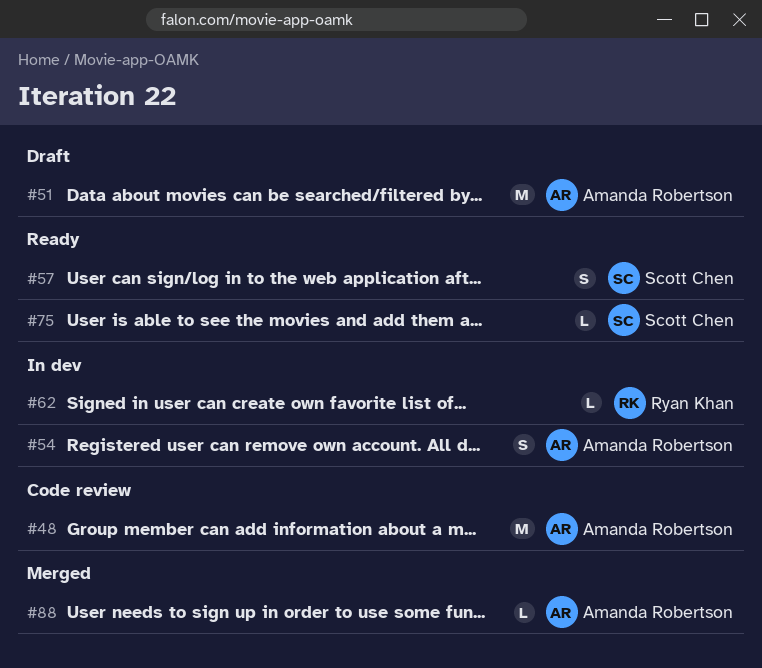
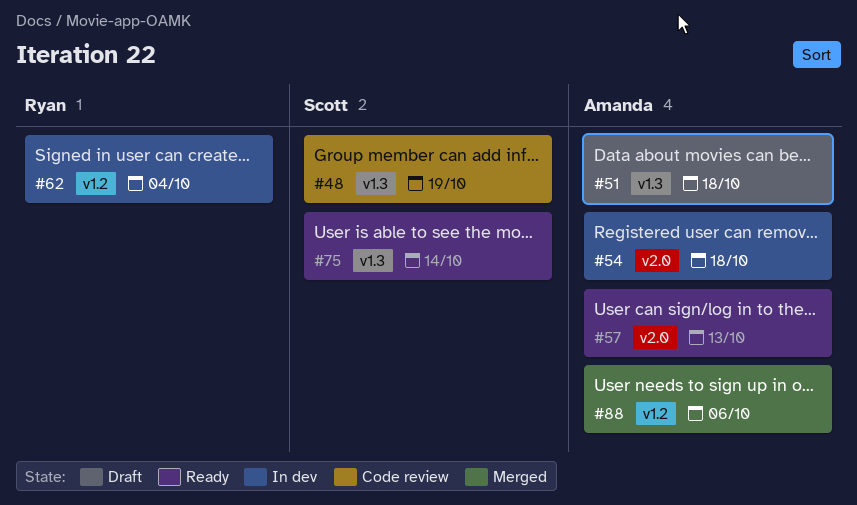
#48, owner: Amanda Robertson -> Scott Chen
#57, owner: Scott Chen -> Amanda Robertson

